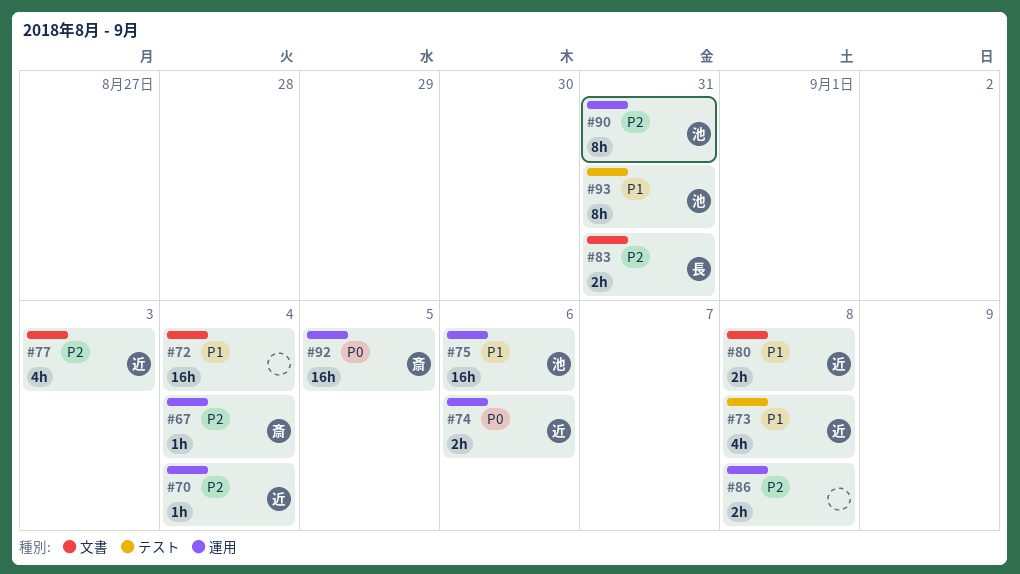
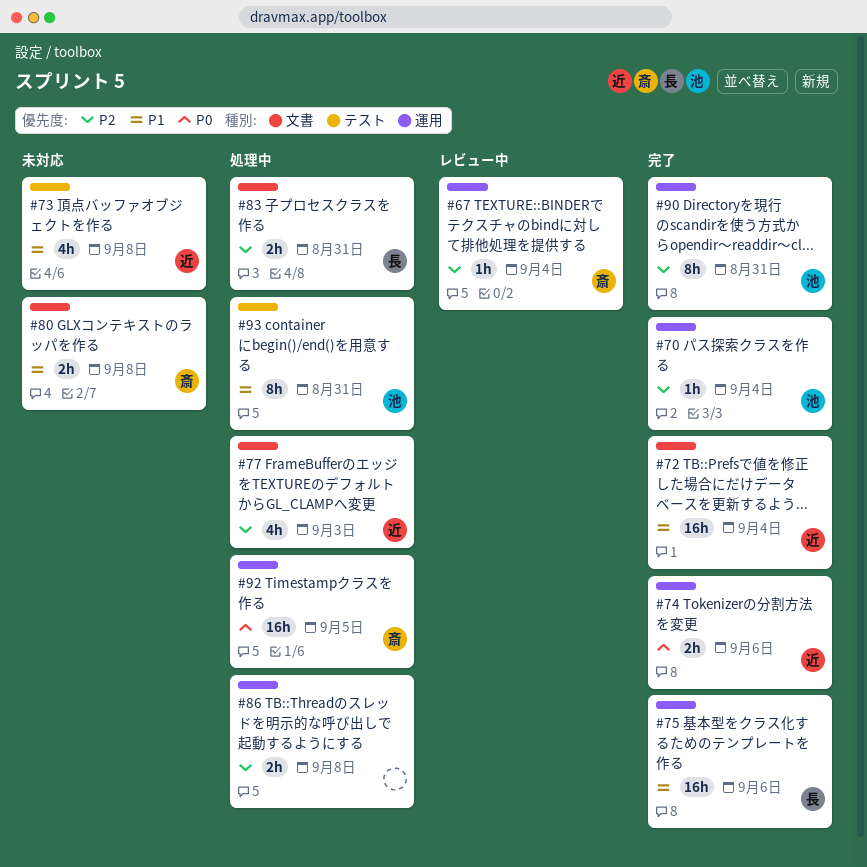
#70, owner: 近 -> 池
#72, owner: none -> 近
#75, owner: 池 -> 長
#80, owner: 近 -> 斎

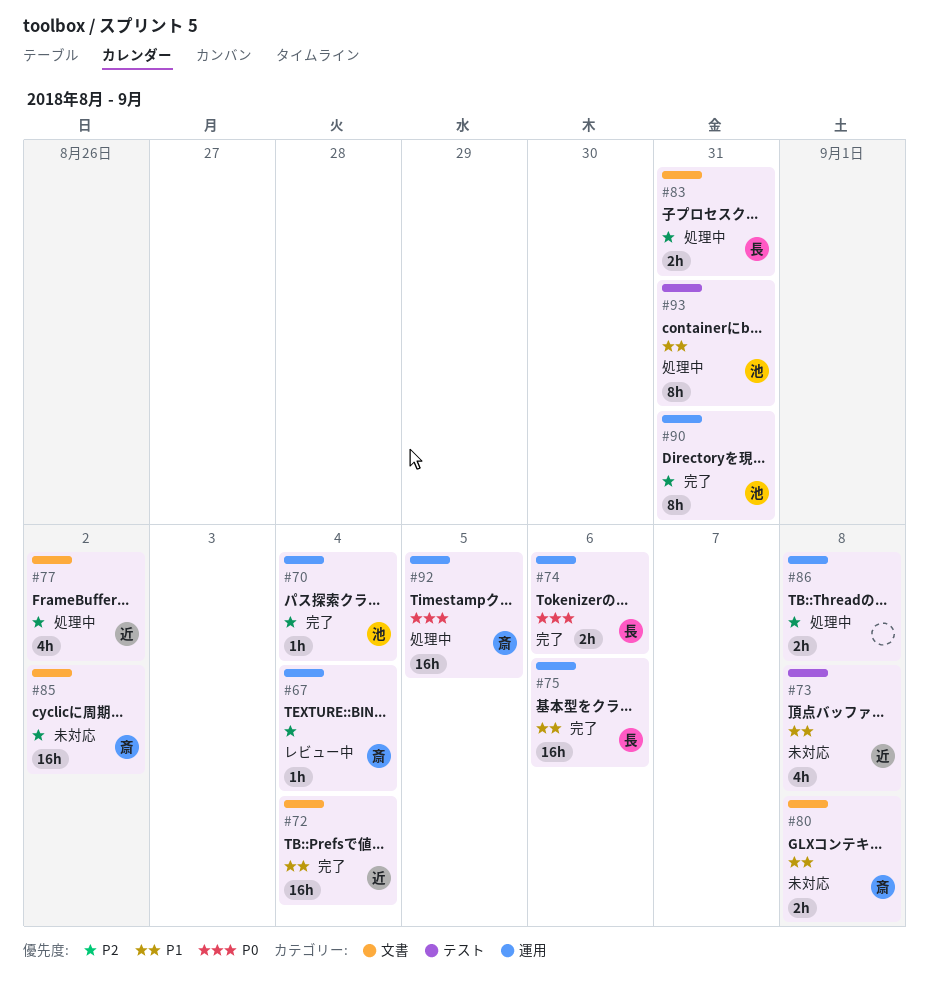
#74, owner: 近 -> 長
#77, due: Sep 3 -> Sep 2
#85: none -> present

